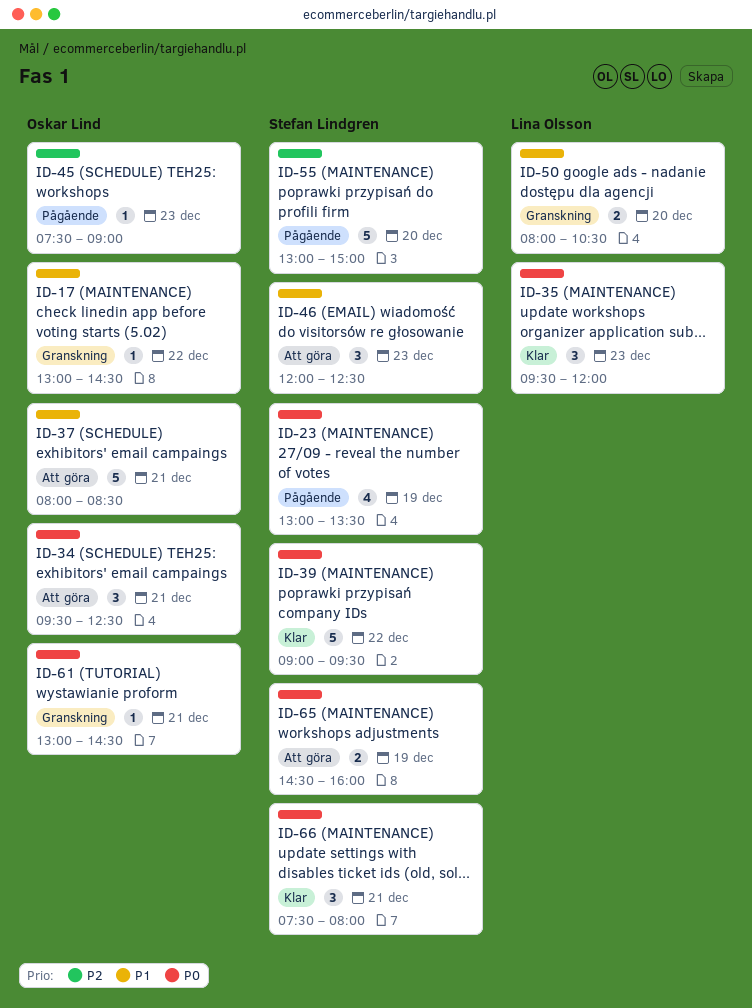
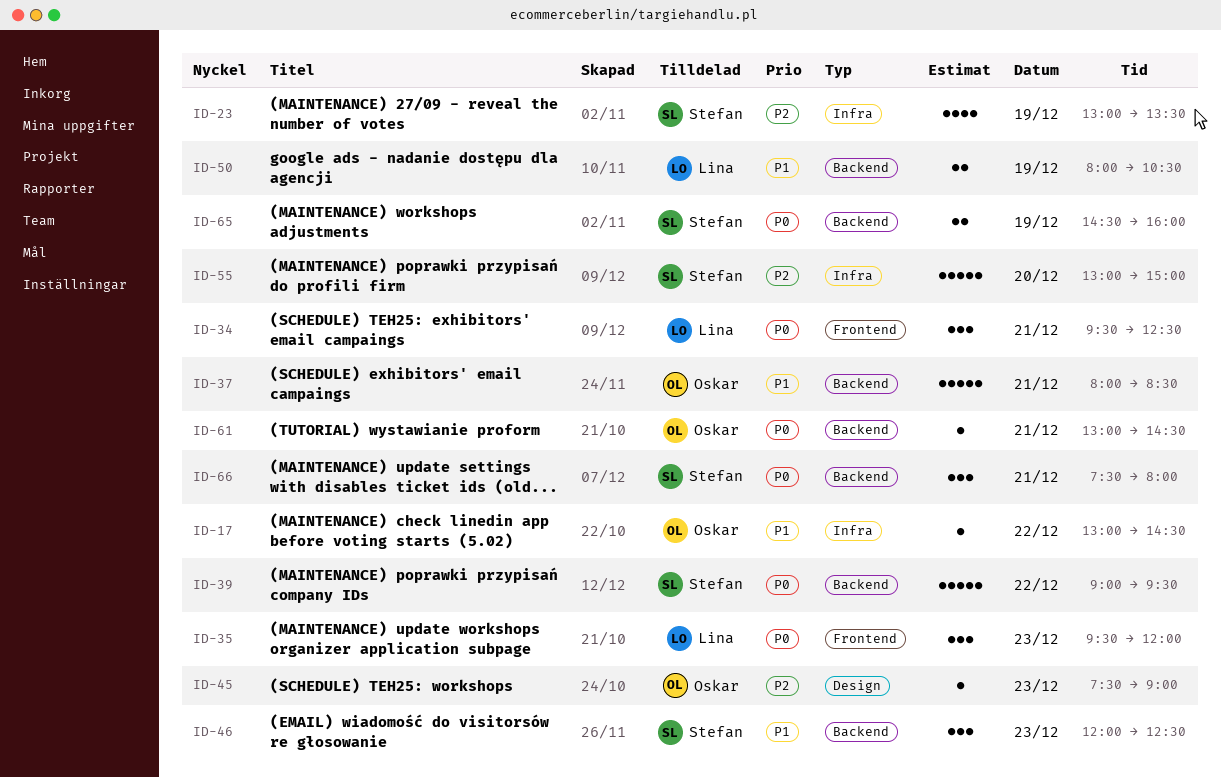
ID-23, priority: P0 -> P2
ID-34, owner: Oskar Lind -> Lina Olsson
ID-50, day: Dec 20 -> Dec 19

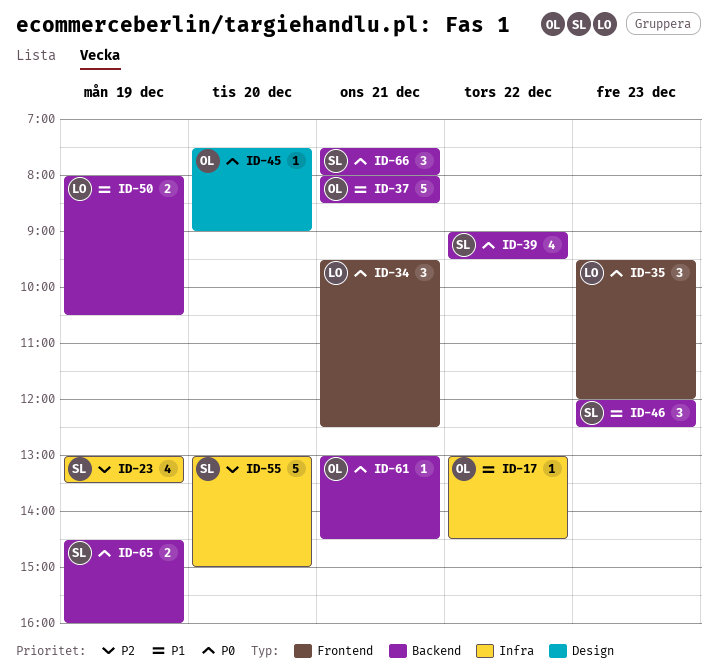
ID-39, estimate: 5 -> 4
ID-45, priority: P2 -> P0
ID-45, day: Dec 23 -> Dec 20

